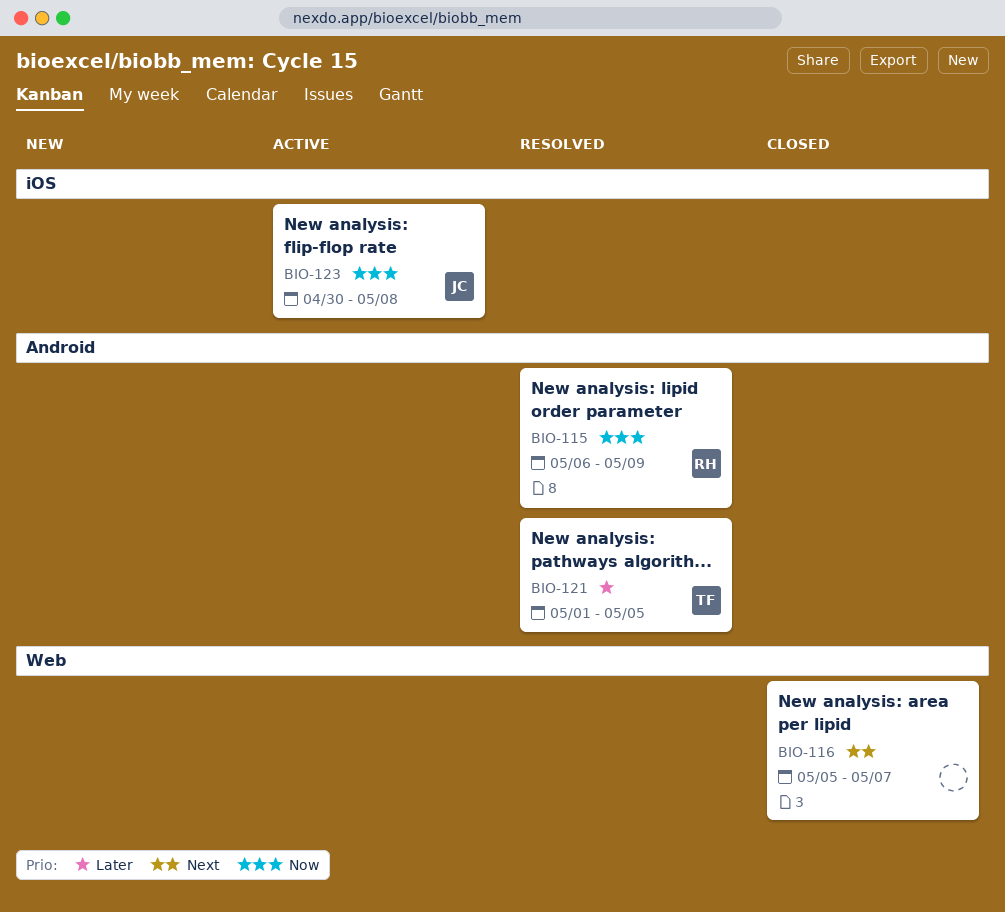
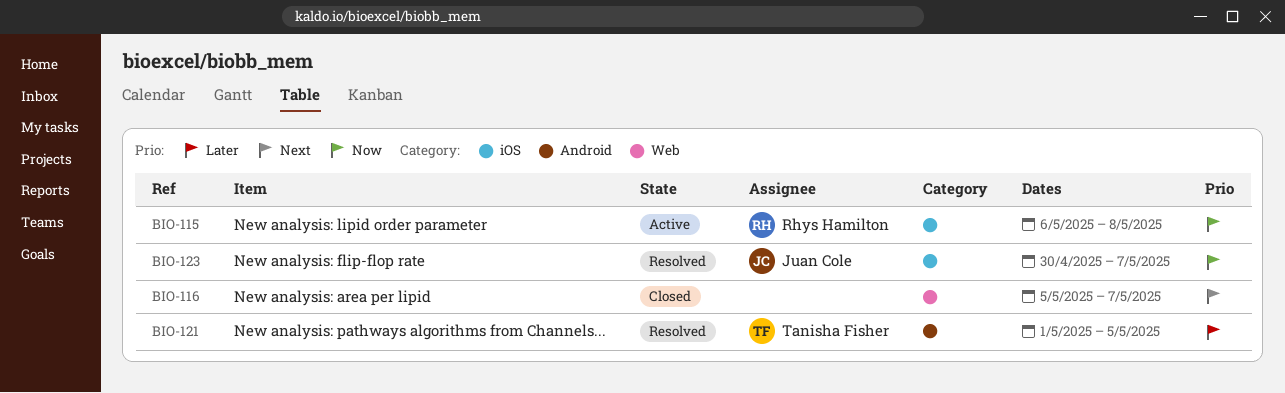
BIO-115, status: Resolved -> Active
BIO-115, label: Android -> iOS
BIO-115, due: May 9 -> May 8
BIO-123, status: Active -> Resolved
BIO-123, due: May 8 -> May 7

